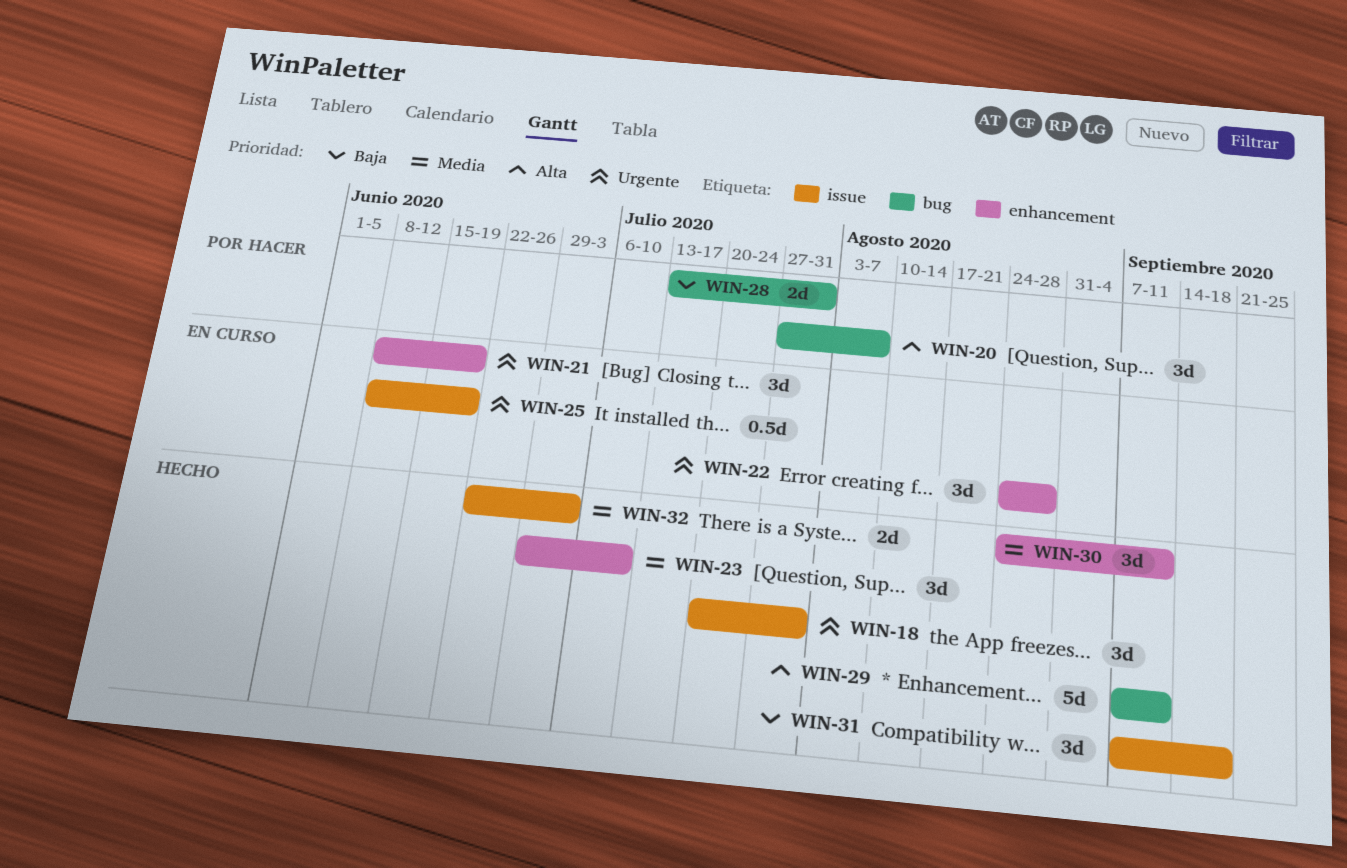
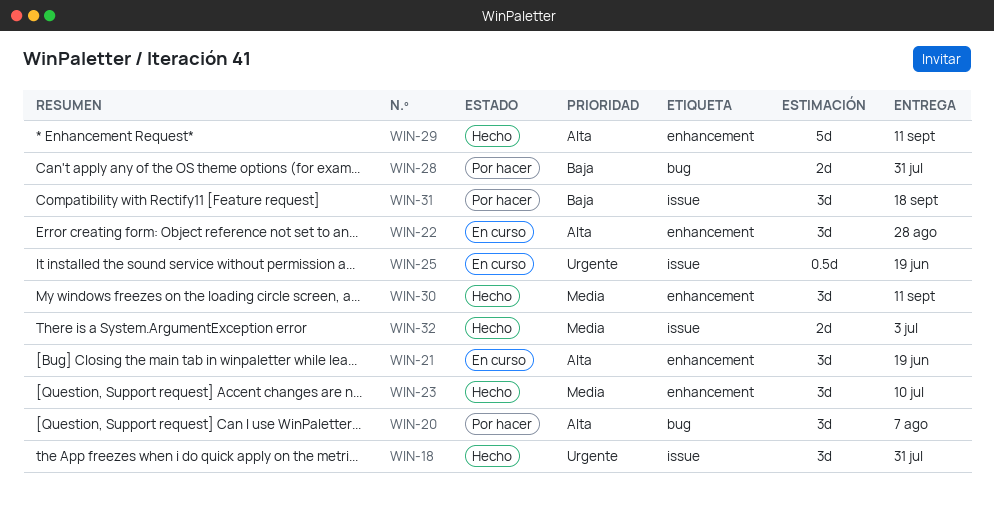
WIN-21, priority: Urgente -> Alta
WIN-22, priority: Urgente -> Alta
WIN-29, label: bug -> enhancement
WIN-31, status: Hecho -> Por hacer

